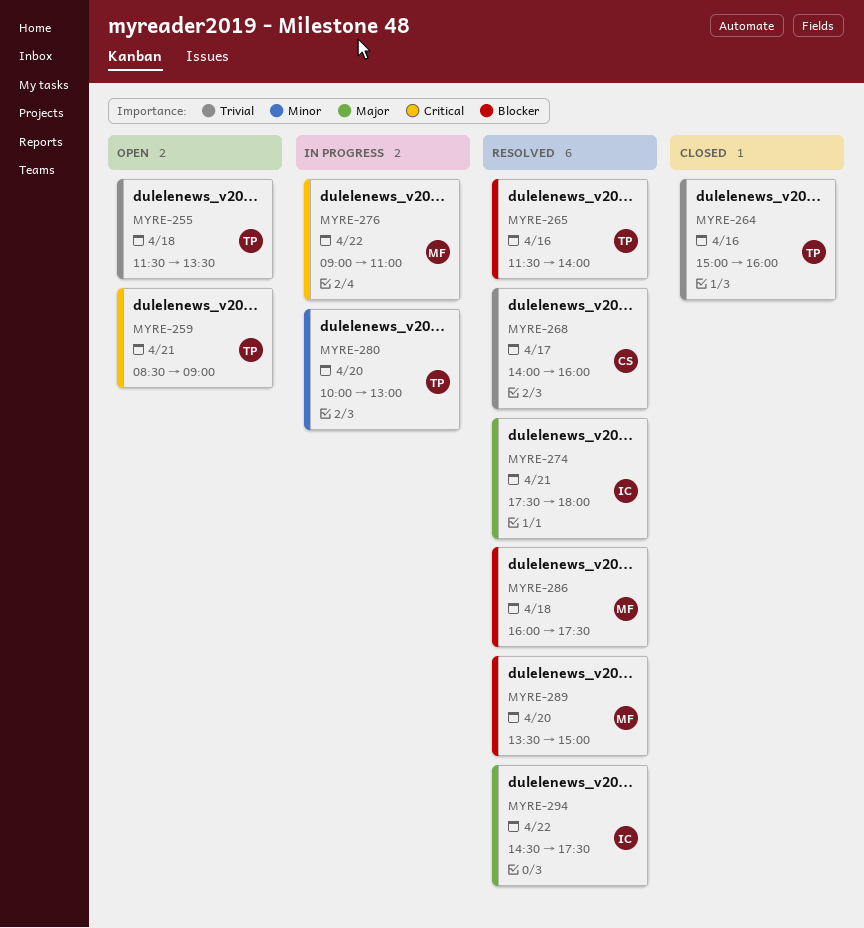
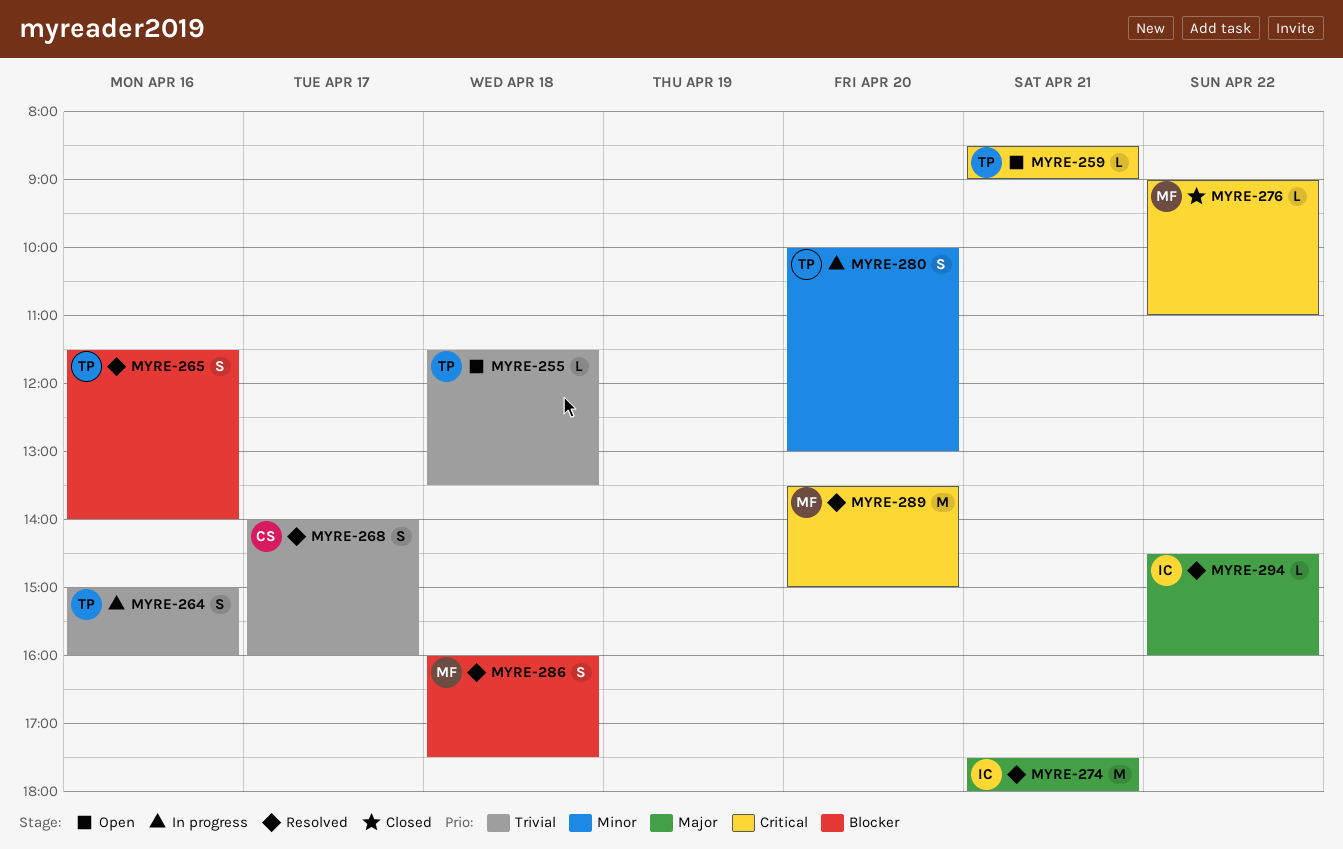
MYRE-264, status: Closed -> In progress
MYRE-276, status: In progress -> Closed
MYRE-289, priority: Blocker -> Critical
MYRE-294, ends: 17:30 -> 16:00

